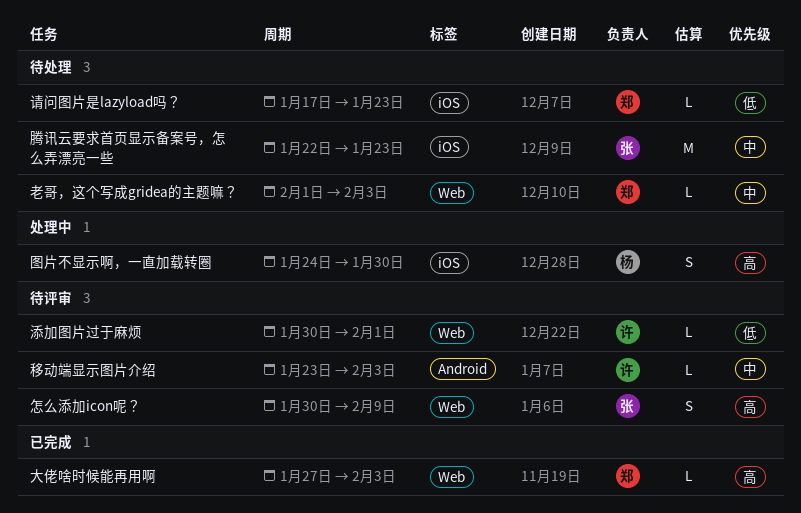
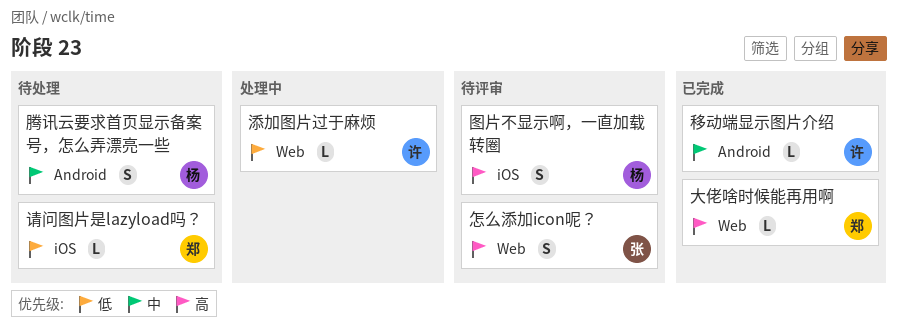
图片不显示啊，一直加载转圈, status: 处理中 -> 待评审
添加图片过于麻烦, status: 待评审 -> 处理中
移动端显示图片介绍, status: 待评审 -> 已完成
老哥，这个写成gridea的主题嘛？: present -> none
腾讯云要求首页显示备案号，怎么弄漂亮一些, owner: 张 -> 杨
腾讯云要求首页显示备案号，怎么弄漂亮一些, label: iOS -> Android
腾讯云要求首页显示备案号，怎么弄漂亮一些, estimate: M -> S

